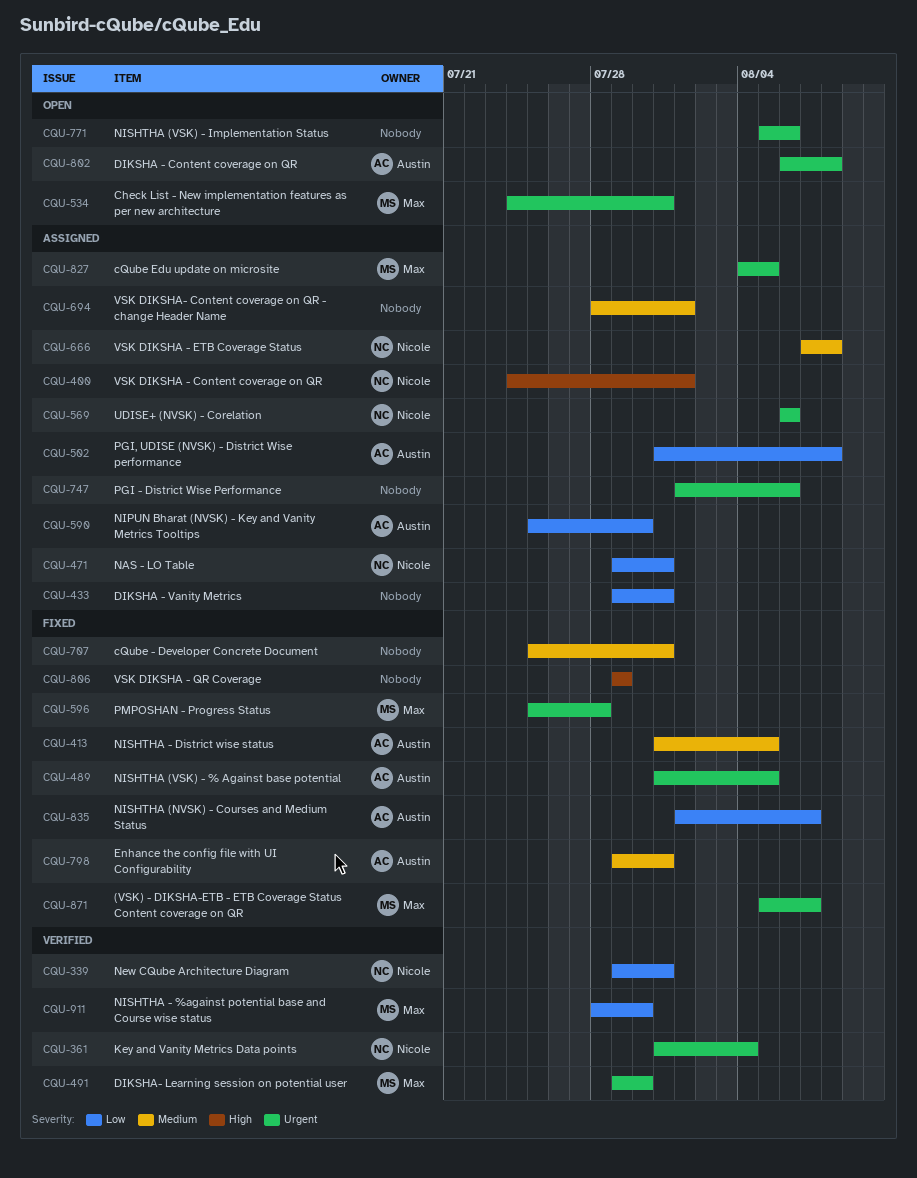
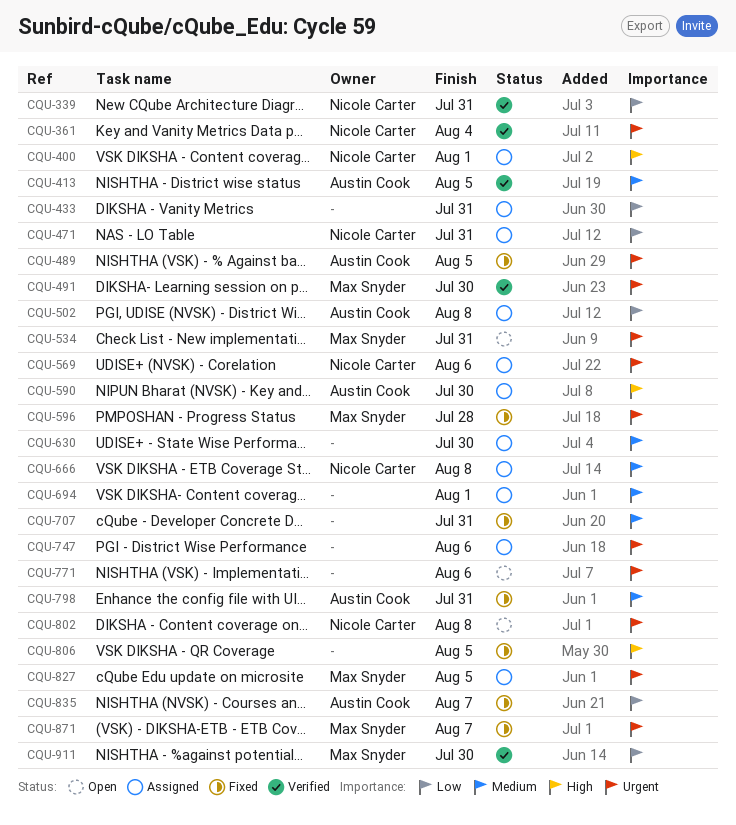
CQU-413, status: Fixed -> Verified
CQU-590, priority: Low -> High
CQU-630: none -> present
CQU-802, owner: Austin Cook -> Nicole Carter
CQU-806, due: Jul 29 -> Aug 5

